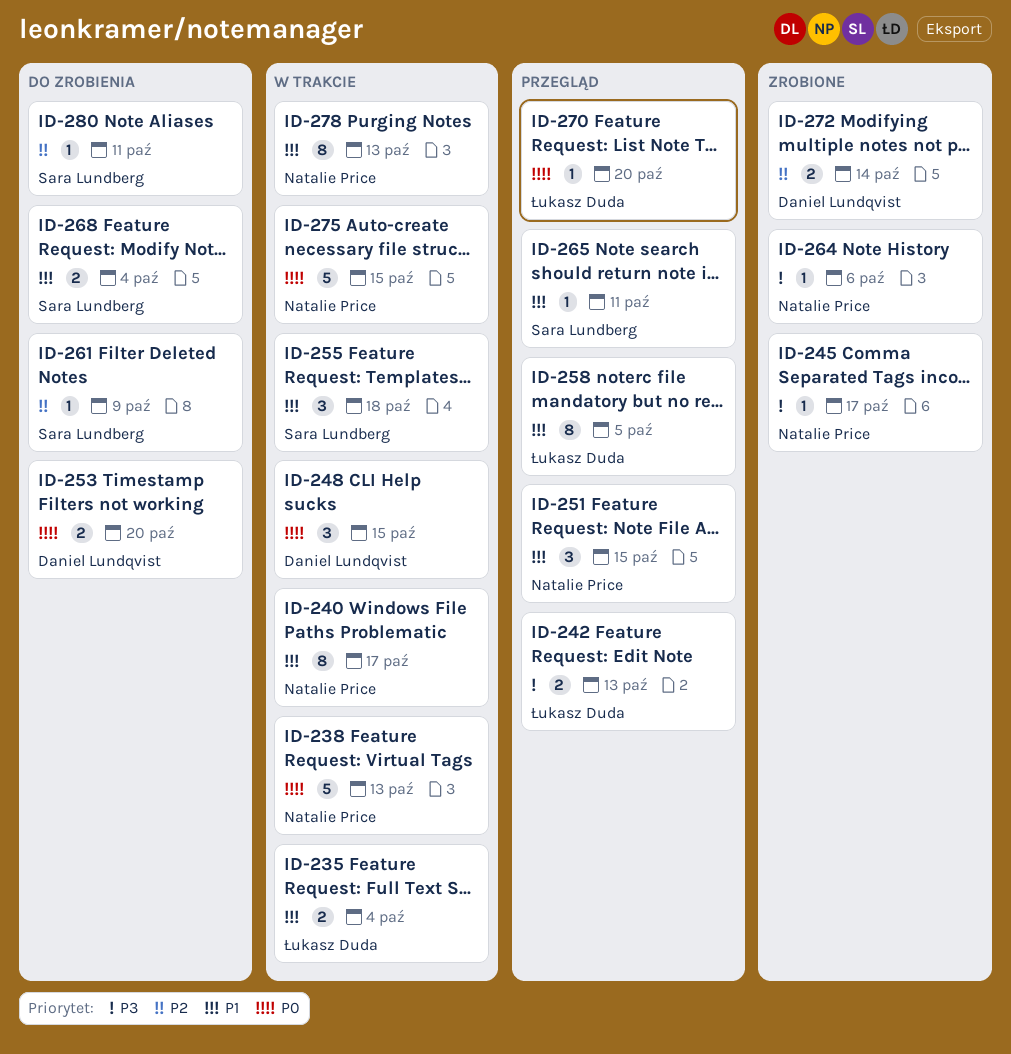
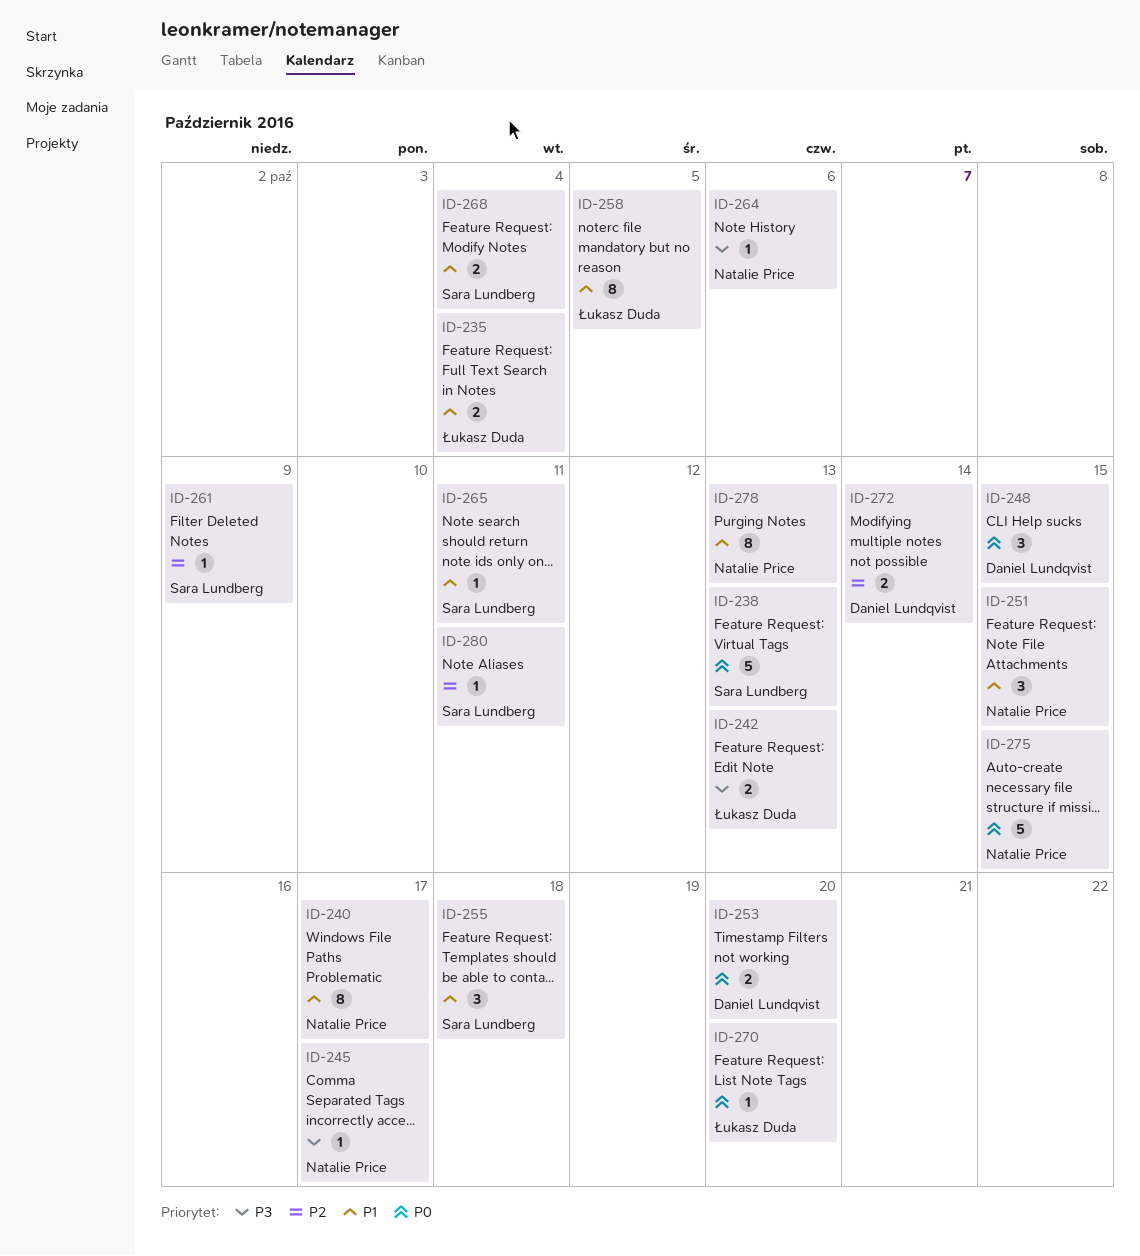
ID-238, owner: Natalie Price -> Sara Lundberg

